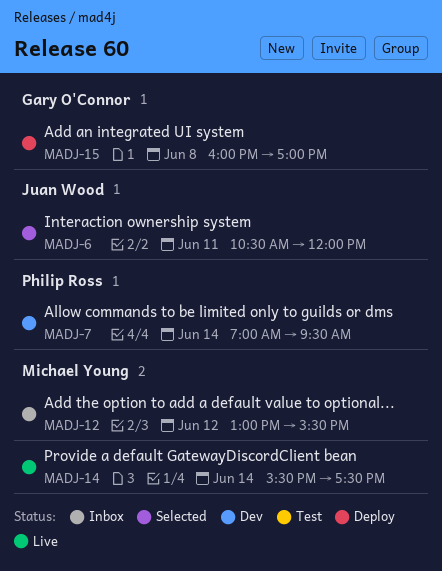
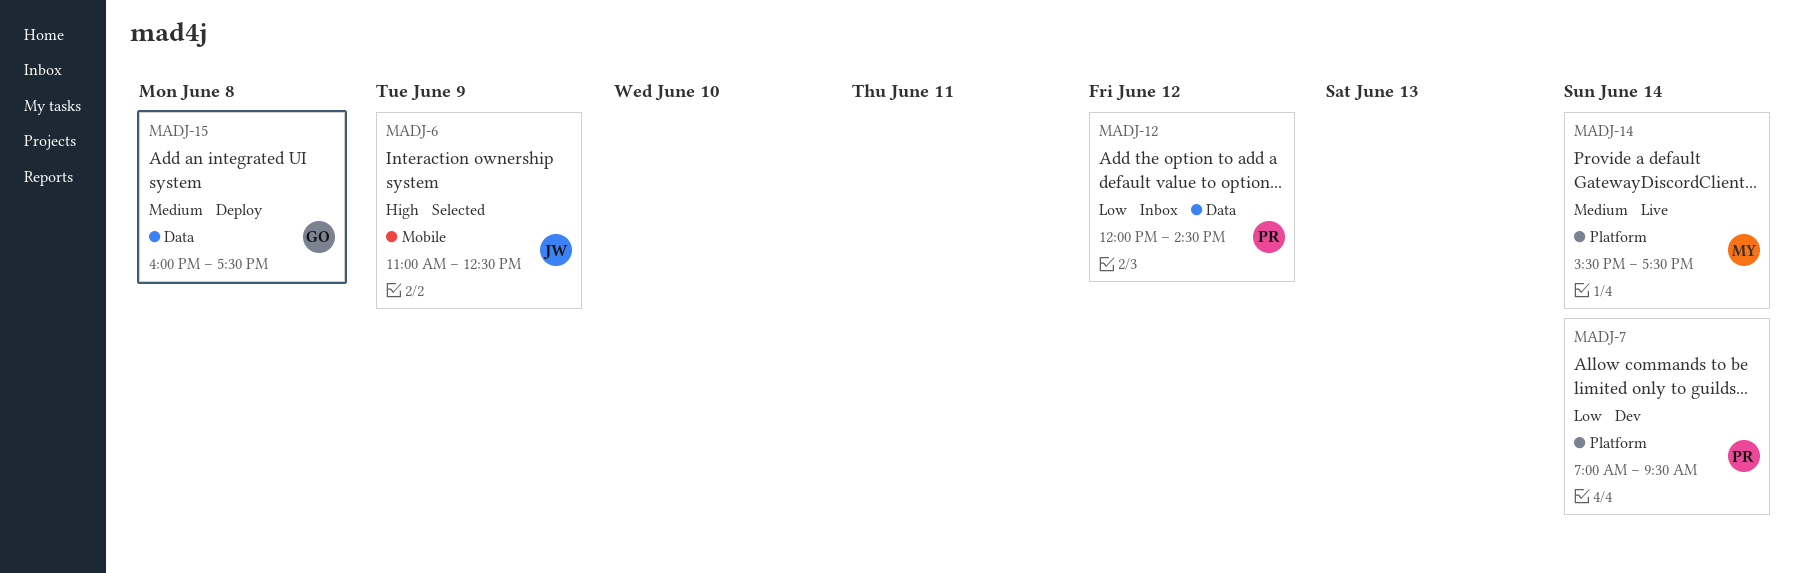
MADJ-6, day: Jun 11 -> Jun 9
MADJ-6, begins: 10:30 -> 11:00
MADJ-6, ends: 12:00 -> 12:30
MADJ-12, owner: Michael Young -> Philip Ross
MADJ-12, begins: 13:00 -> 12:00
MADJ-12, ends: 15:30 -> 14:30
MADJ-15, ends: 17:00 -> 17:30

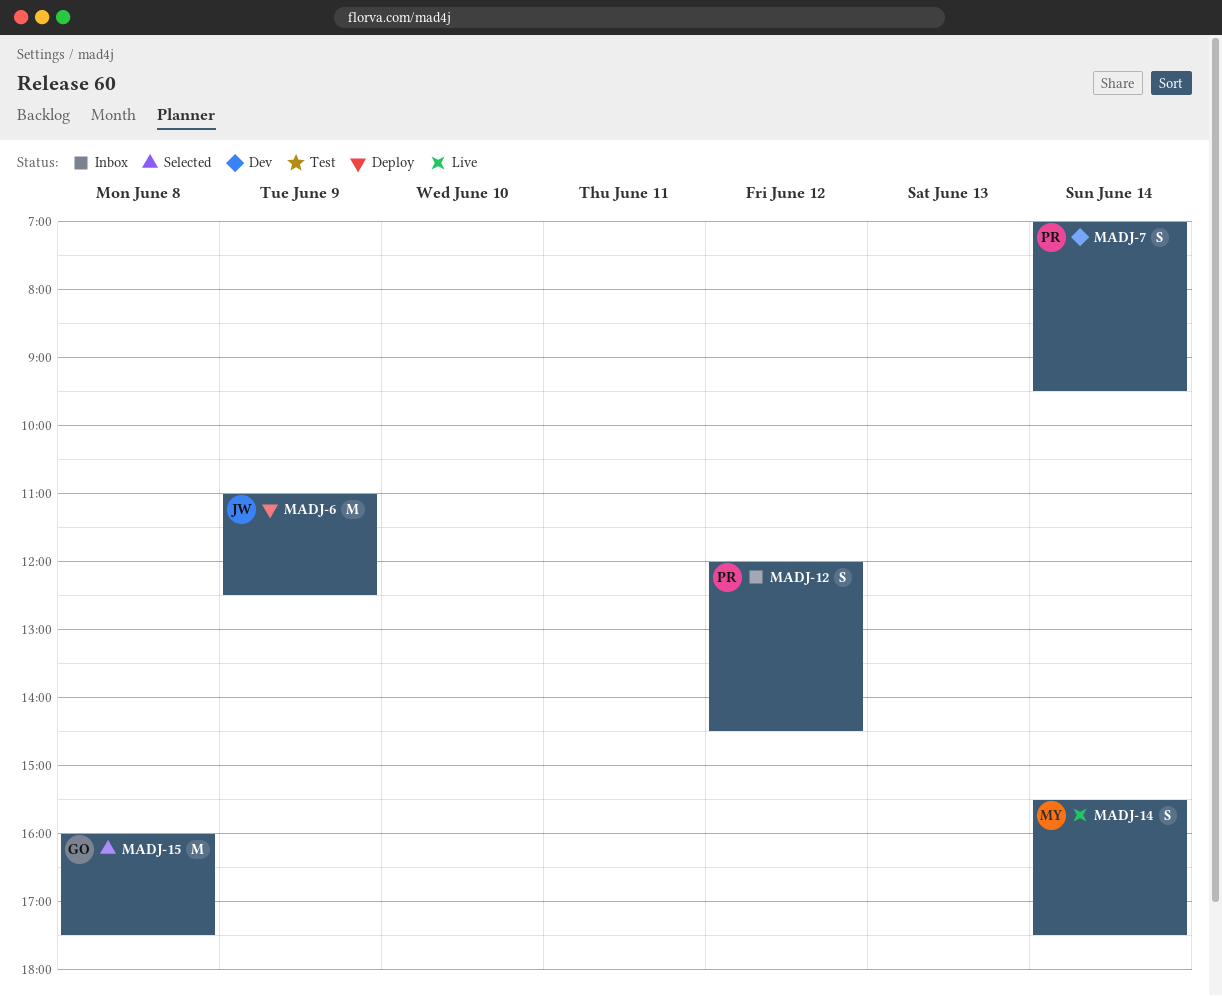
MADJ-6, status: Selected -> Deploy
MADJ-15, status: Deploy -> Selected

